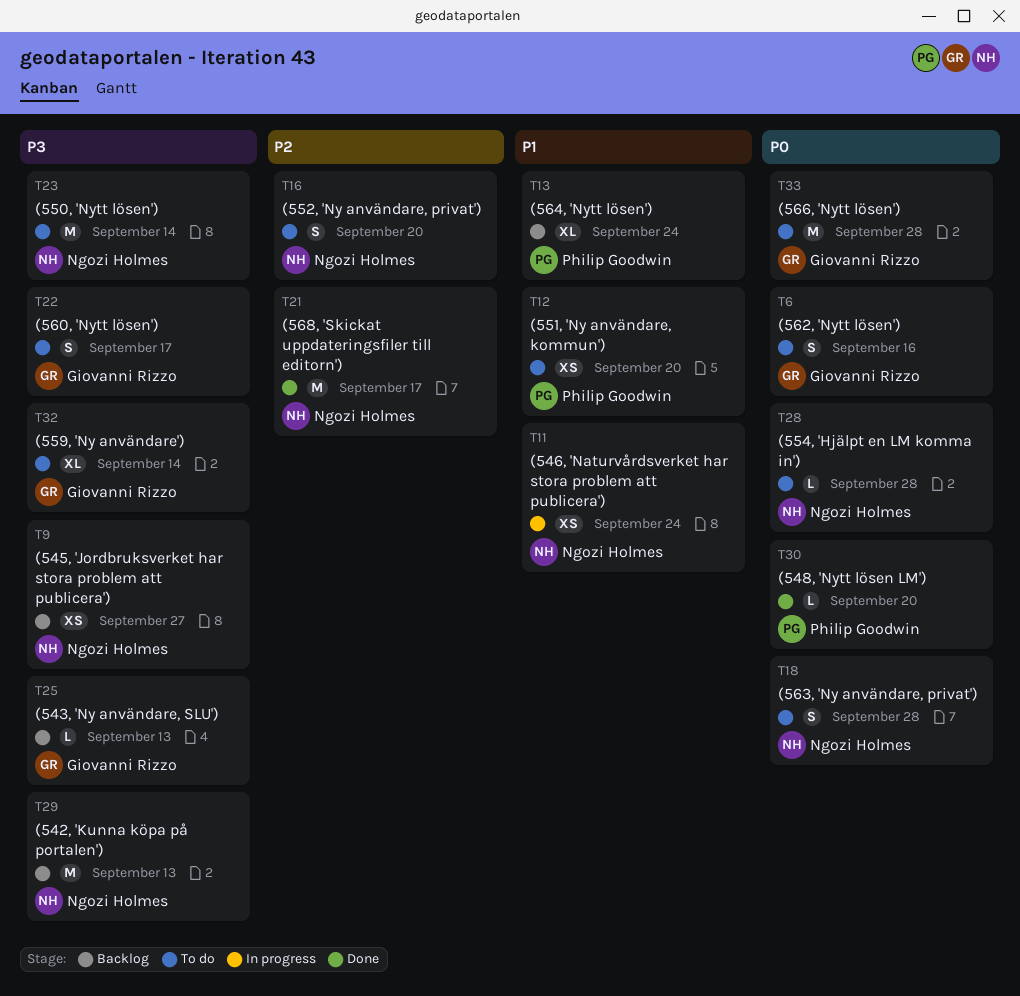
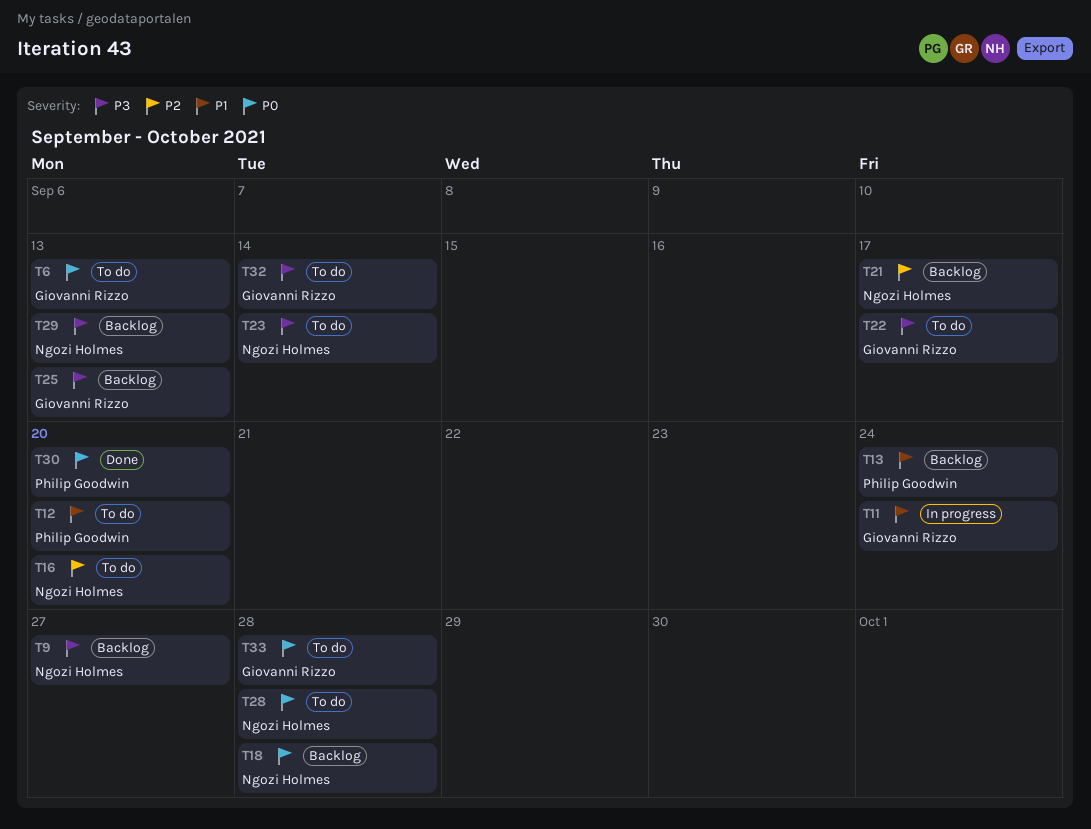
T6, due: Sep 16 -> Sep 13
T11, owner: Ngozi Holmes -> Giovanni Rizzo
T18, status: To do -> Backlog
T21, status: Done -> Backlog

